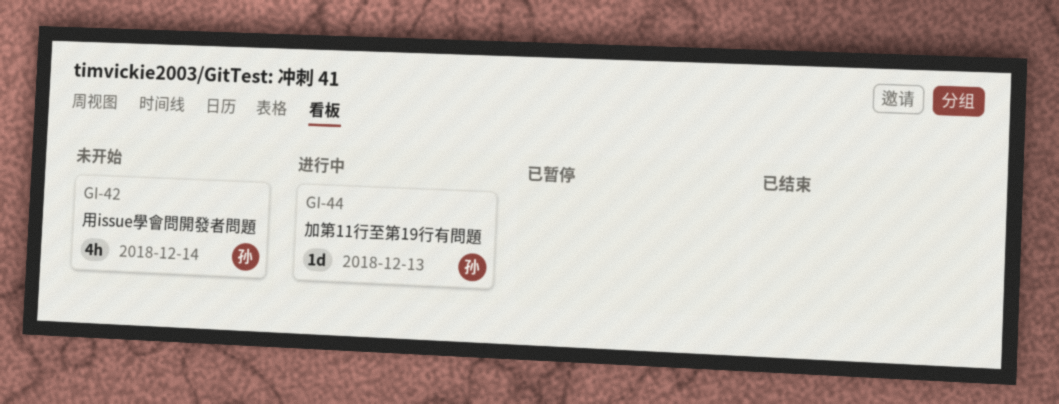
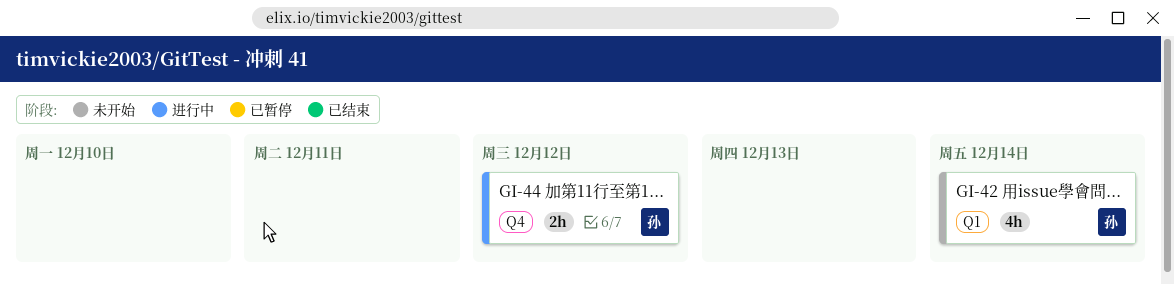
GI-44, estimate: 1d -> 2h
GI-44, due: Dec 13 -> Dec 12

